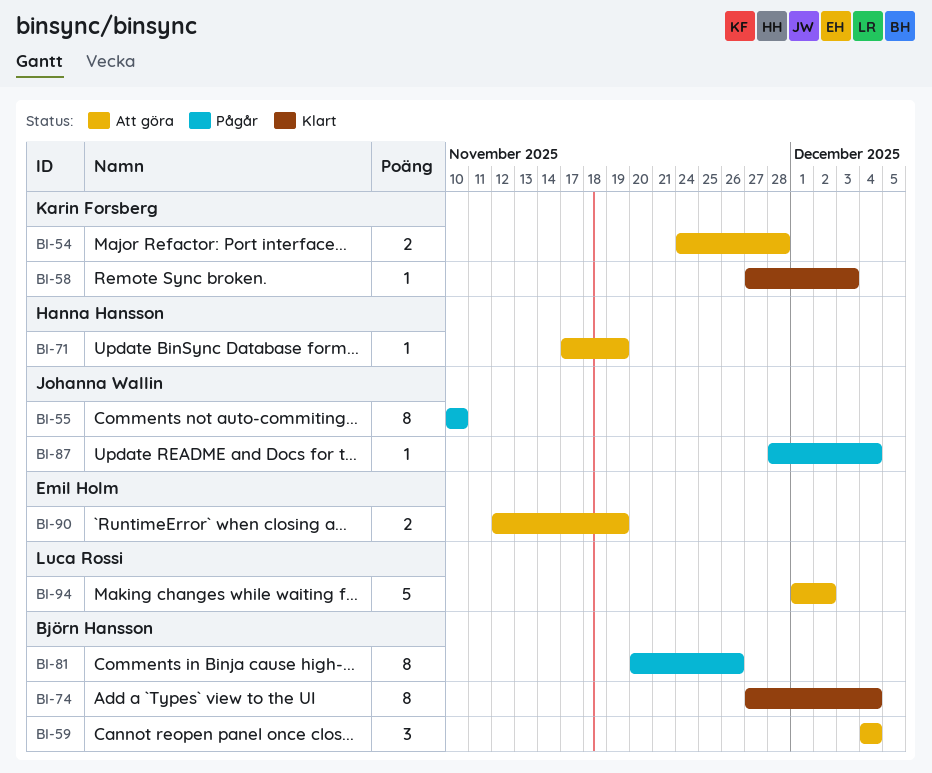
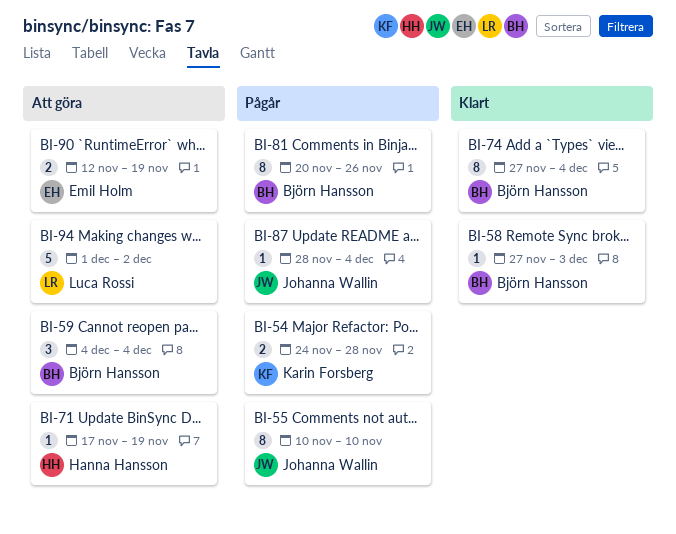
BI-54, status: Att göra -> Pågår
BI-58, owner: Karin Forsberg -> Björn Hansson

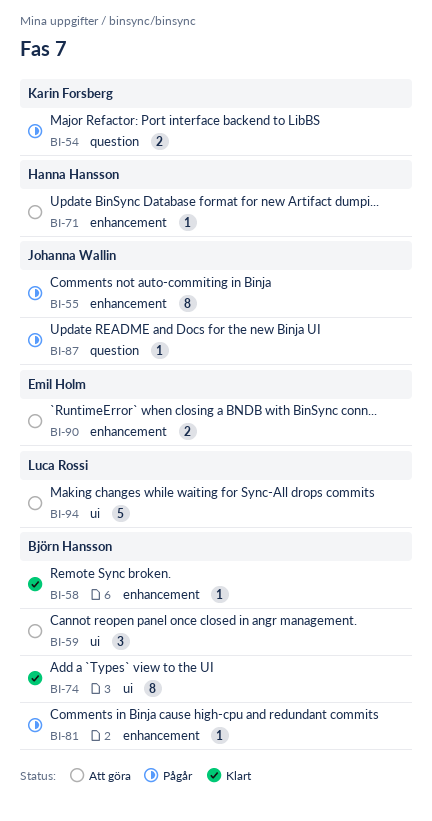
BI-81, estimate: 8 -> 1

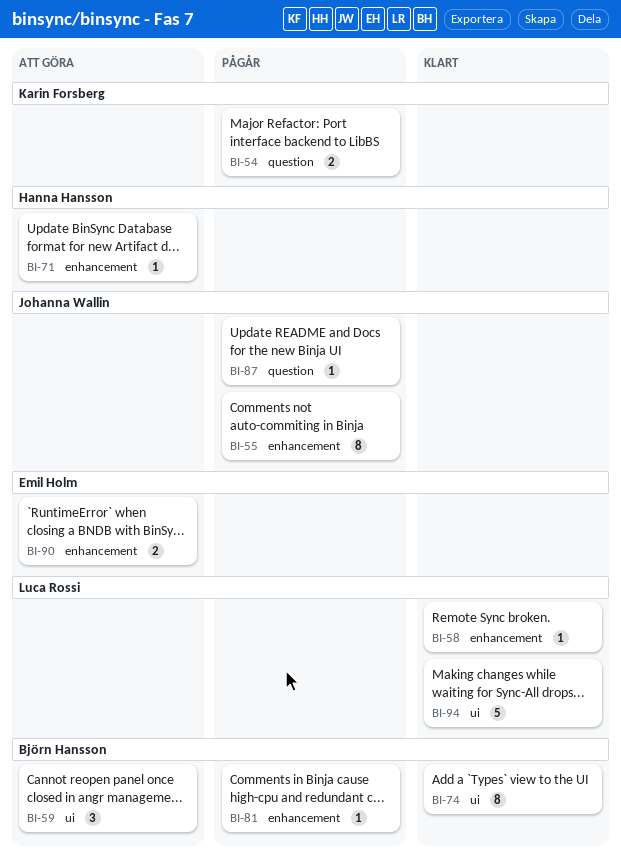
BI-58, owner: Björn Hansson -> Luca Rossi
BI-94, status: Att göra -> Klart

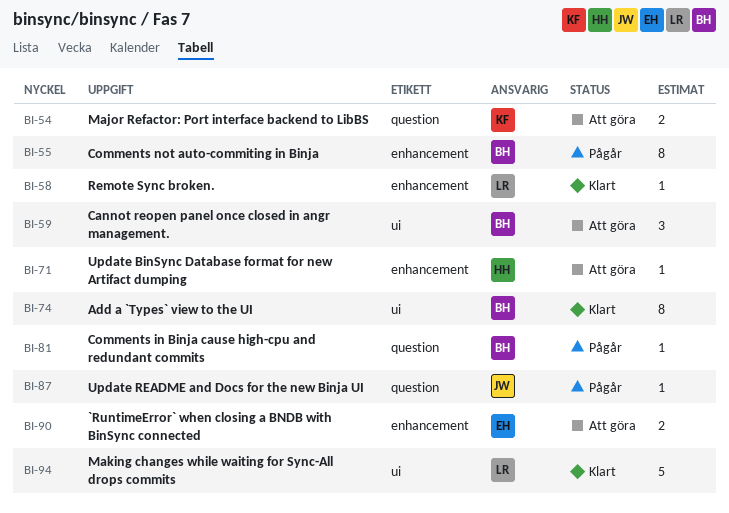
BI-54, status: Pågår -> Att göra
BI-55, owner: Johanna Wallin -> Björn Hansson
BI-81, label: enhancement -> question

